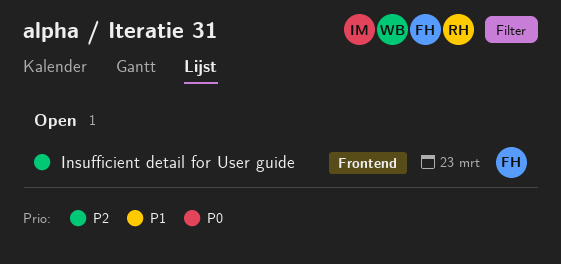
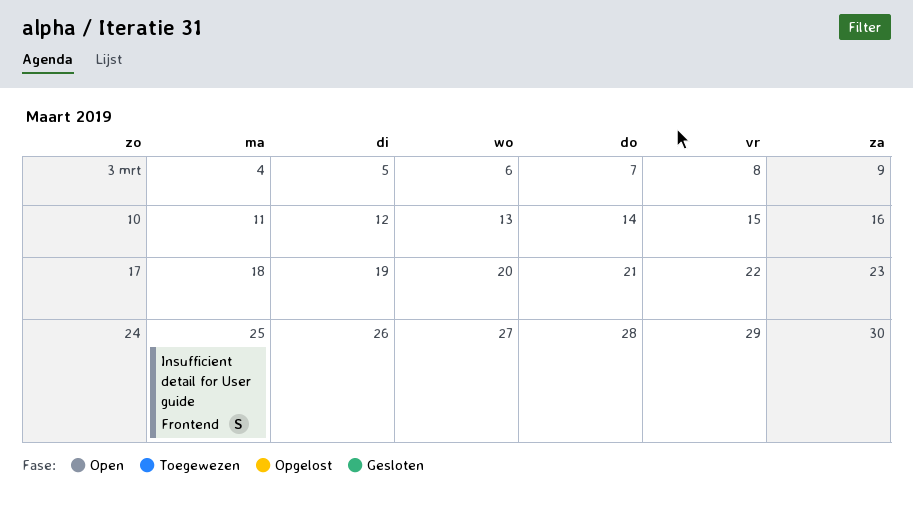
Insufficient detail for User guide, due: Mar 23 -> Mar 25

